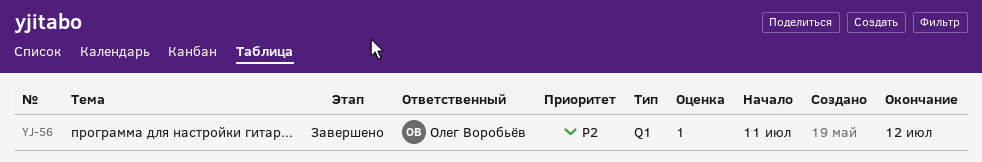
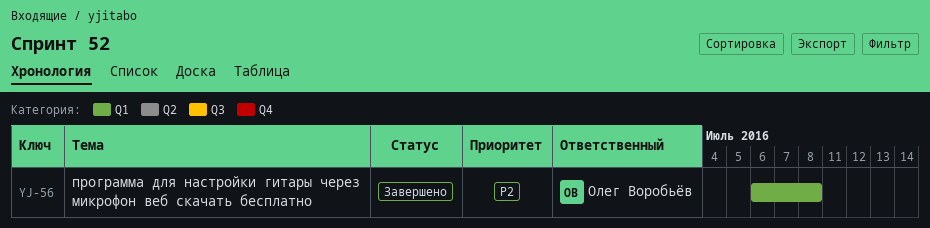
YJ-56, start: Jul 11 -> Jul 6
YJ-56, due: Jul 12 -> Jul 8

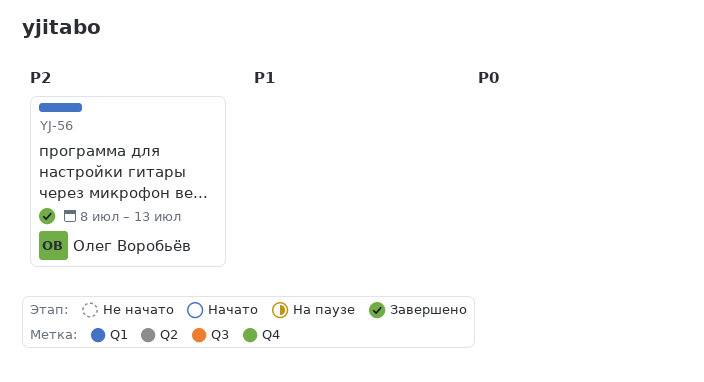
YJ-56, start: Jul 6 -> Jul 8
YJ-56, due: Jul 8 -> Jul 13

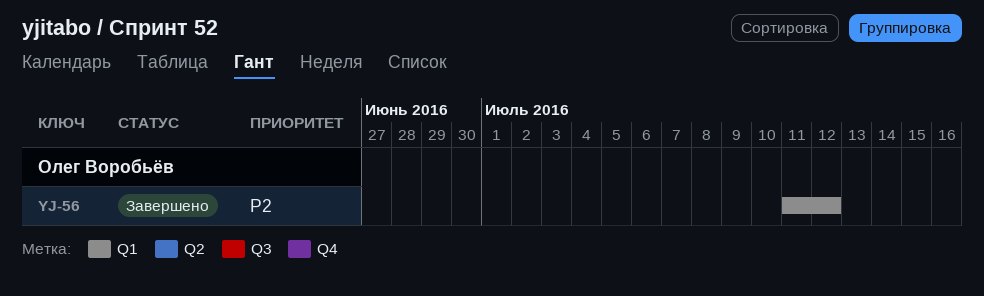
YJ-56, start: Jul 8 -> Jul 11
YJ-56, due: Jul 13 -> Jul 12

